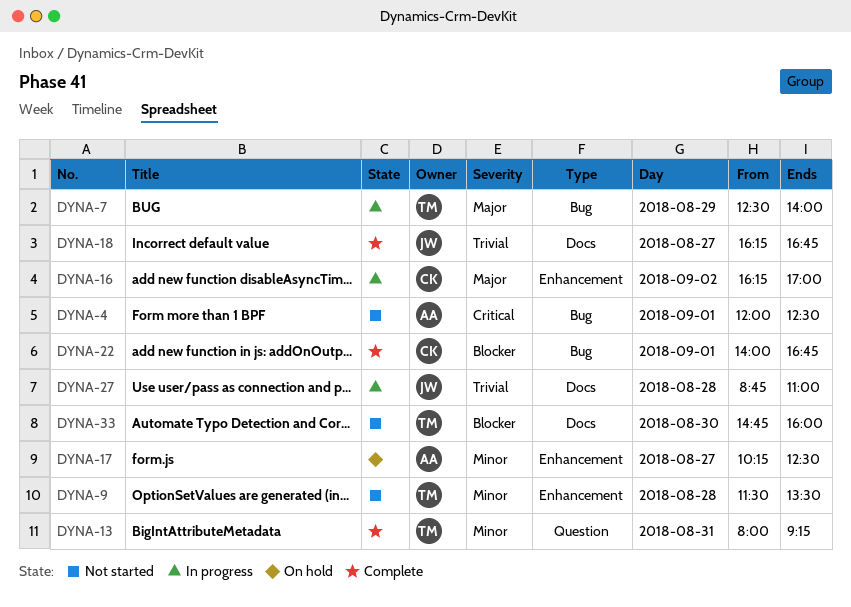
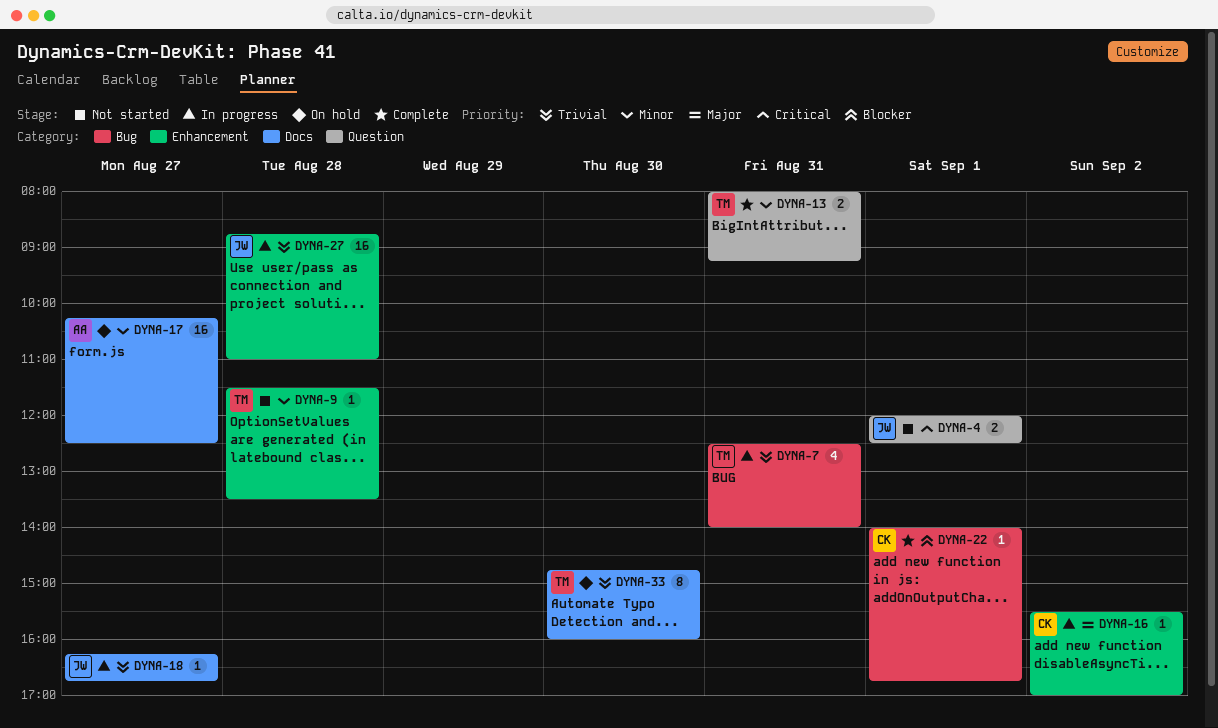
DYNA-4, owner: AA -> JW
DYNA-4, label: Bug -> Question
DYNA-7, priority: Major -> Trivial
DYNA-7, day: Aug 29 -> Aug 31
DYNA-16, begins: 16:15 -> 15:30
DYNA-17, label: Enhancement -> Docs
DYNA-18, status: Complete -> In progress
DYNA-27, label: Docs -> Enhancement
DYNA-33, status: Not started -> On hold
DYNA-33, priority: Blocker -> Trivial

